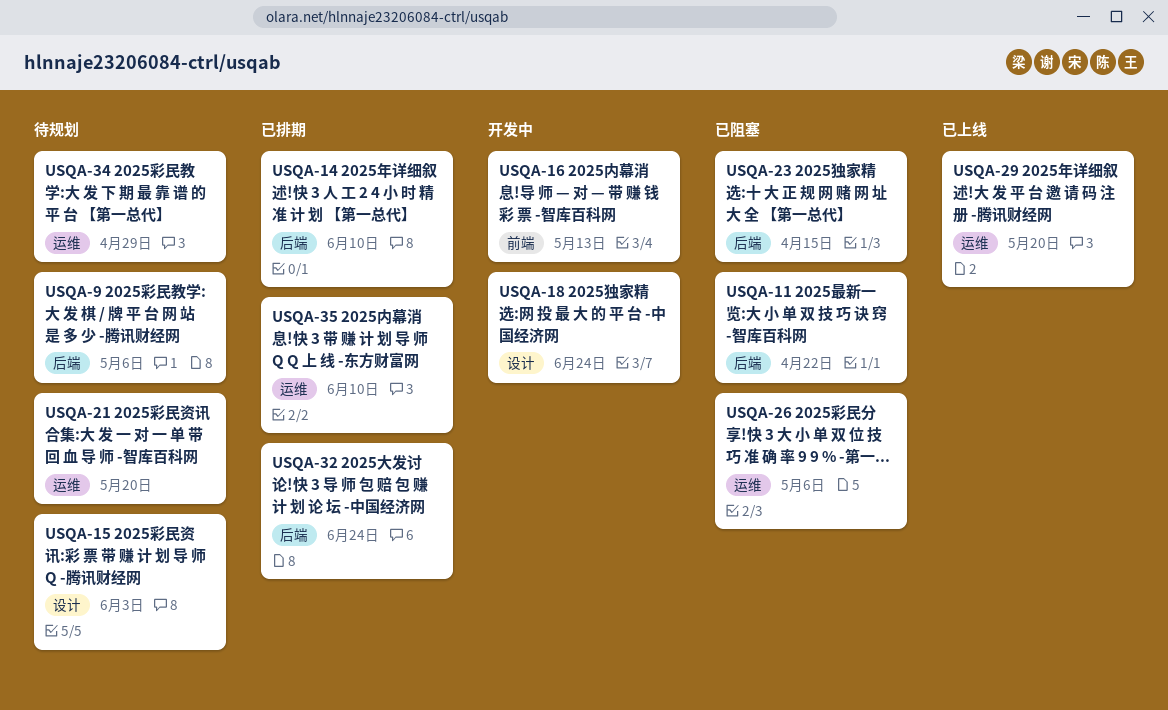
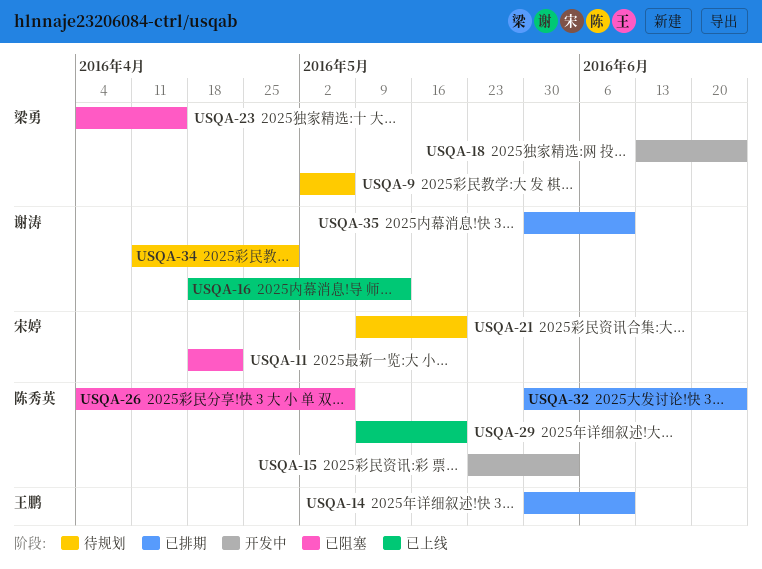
USQA-15, status: 待规划 -> 开发中
USQA-16, status: 开发中 -> 已上线

